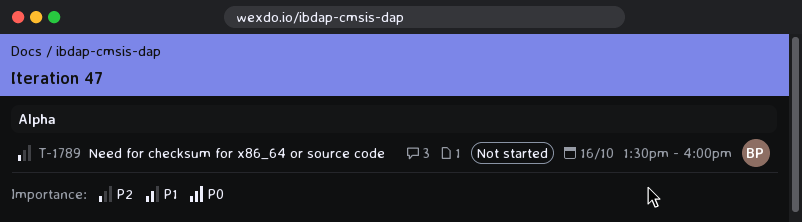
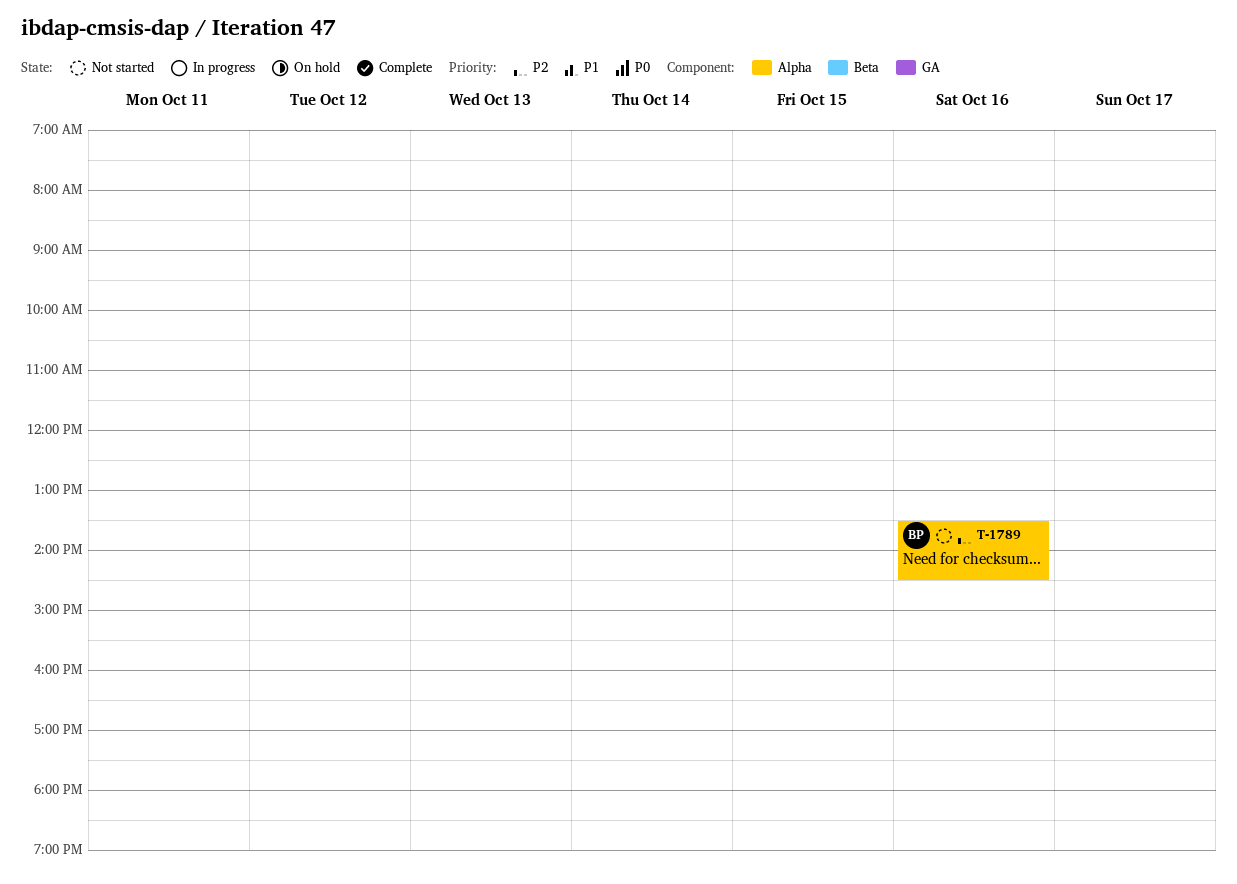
T-1789, ends: 16:00 -> 14:30

